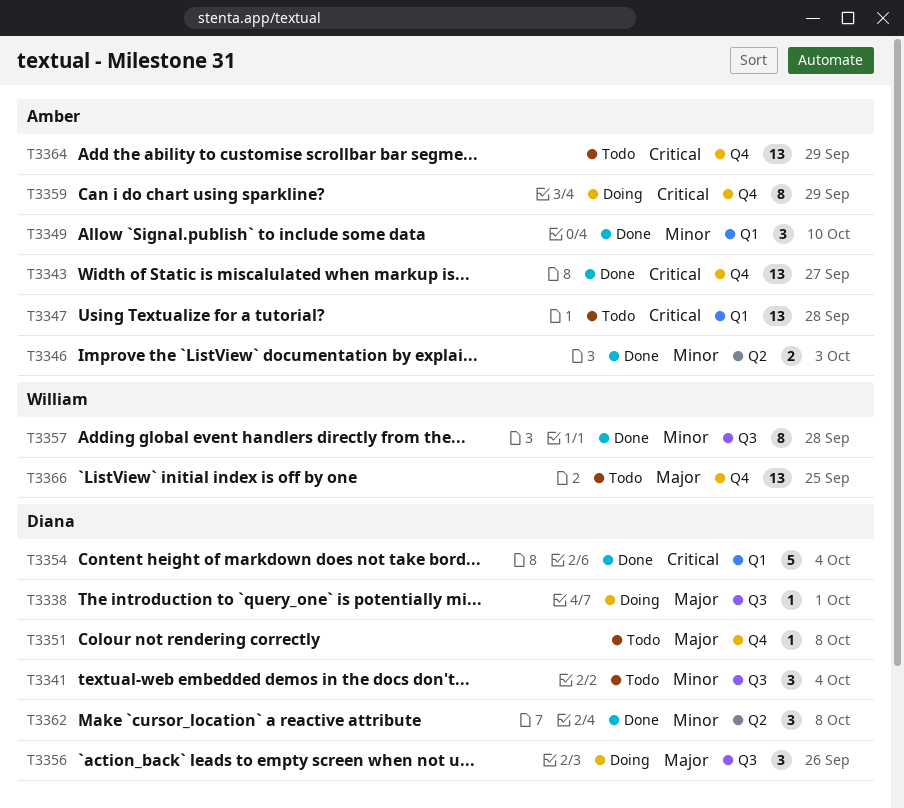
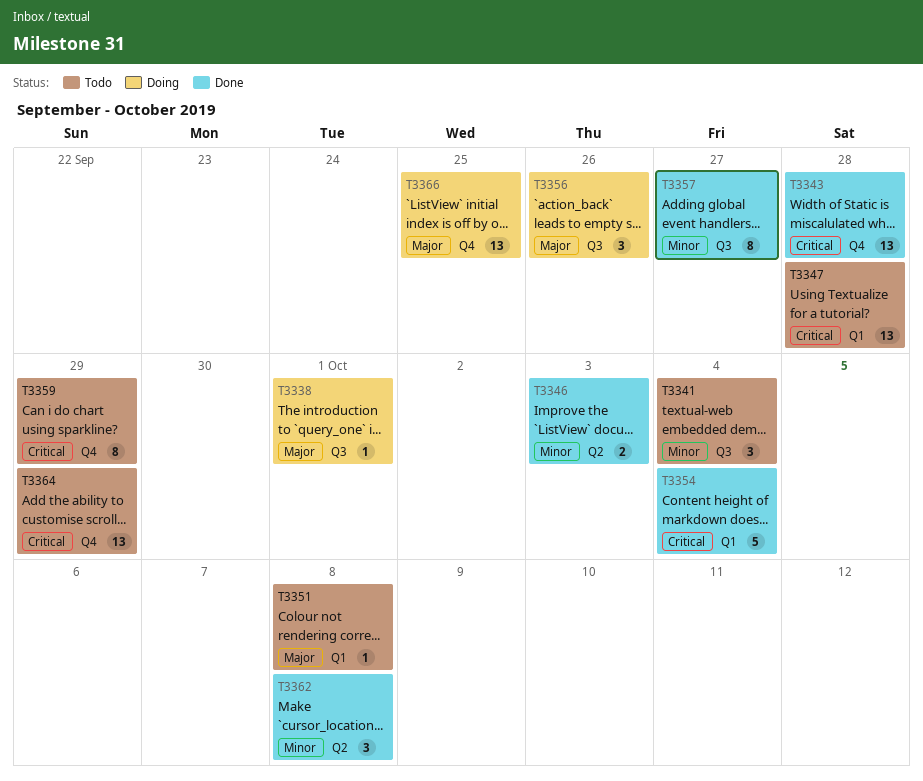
T3343, due: Sep 27 -> Sep 28
T3349: present -> none
T3351, label: Q4 -> Q1
T3357, due: Sep 28 -> Sep 27
T3359, status: Doing -> Todo
T3366, status: Todo -> Doing

